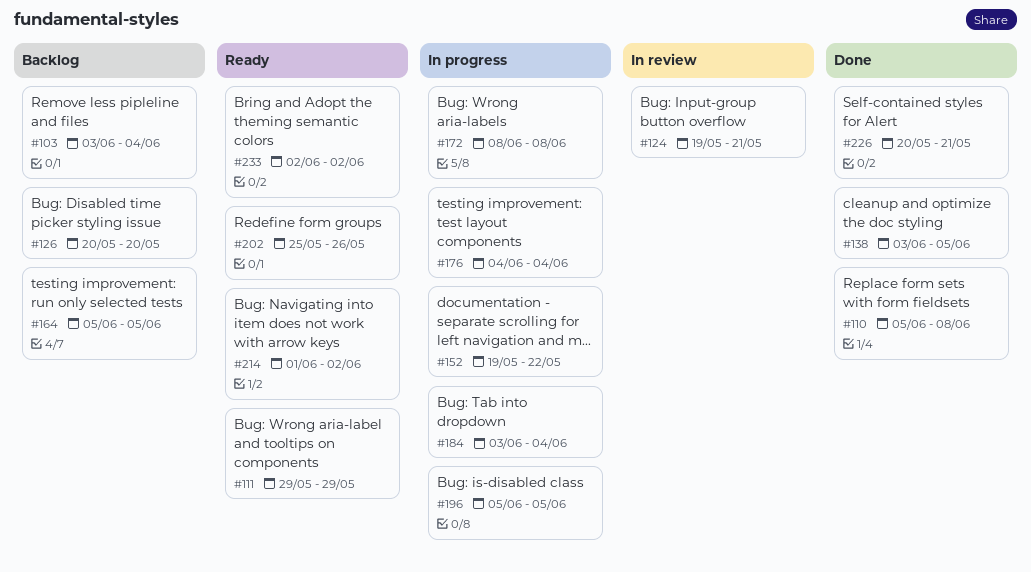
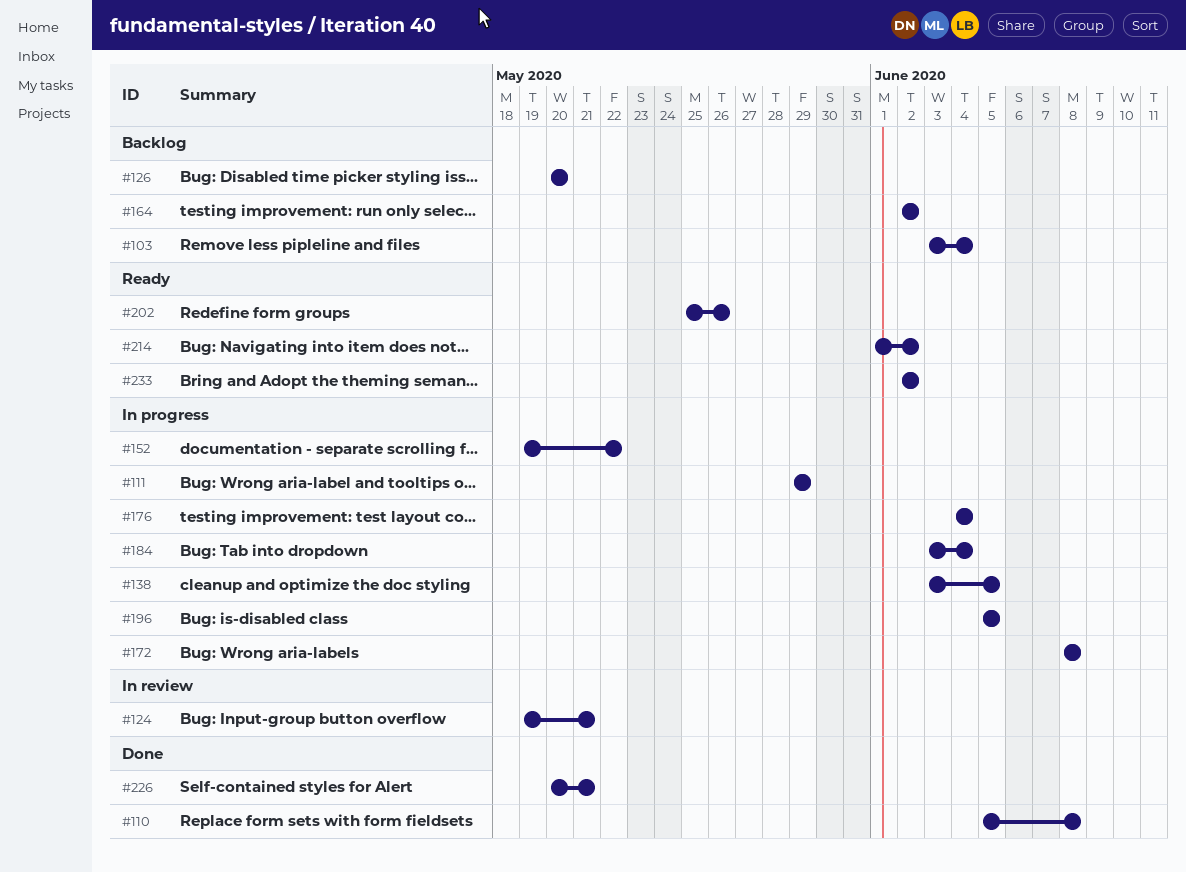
#111, status: Ready -> In progress
#138, status: Done -> In progress
#164, start: Jun 5 -> Jun 2
#164, due: Jun 5 -> Jun 2

